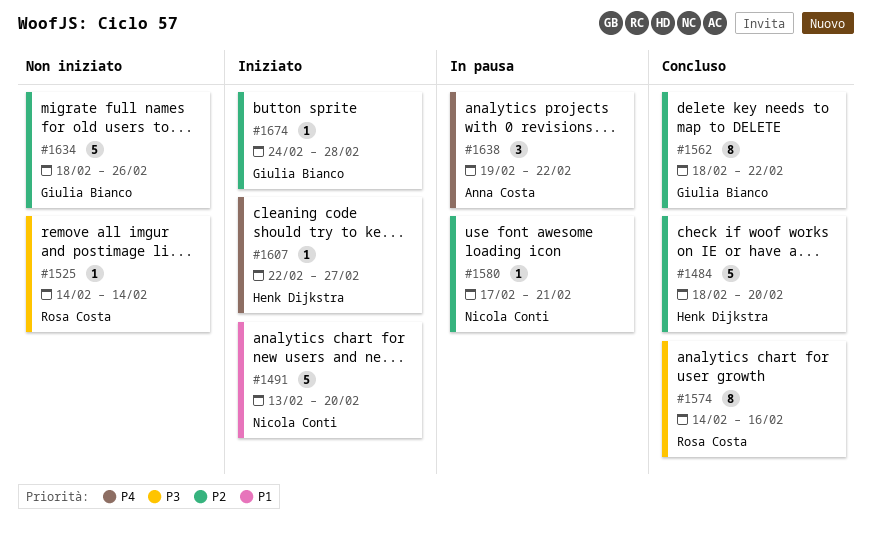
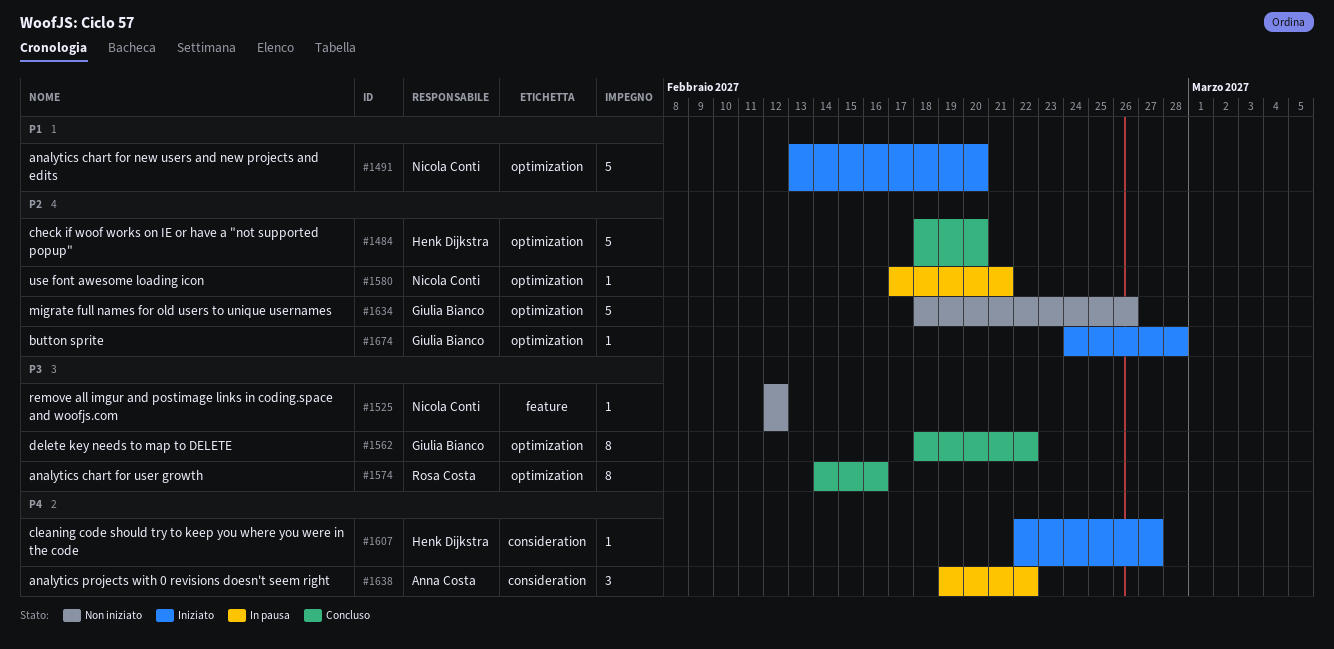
#1525, owner: Rosa Costa -> Nicola Conti
#1525, start: Feb 14 -> Feb 12
#1525, due: Feb 14 -> Feb 12
#1562, priority: P2 -> P3

